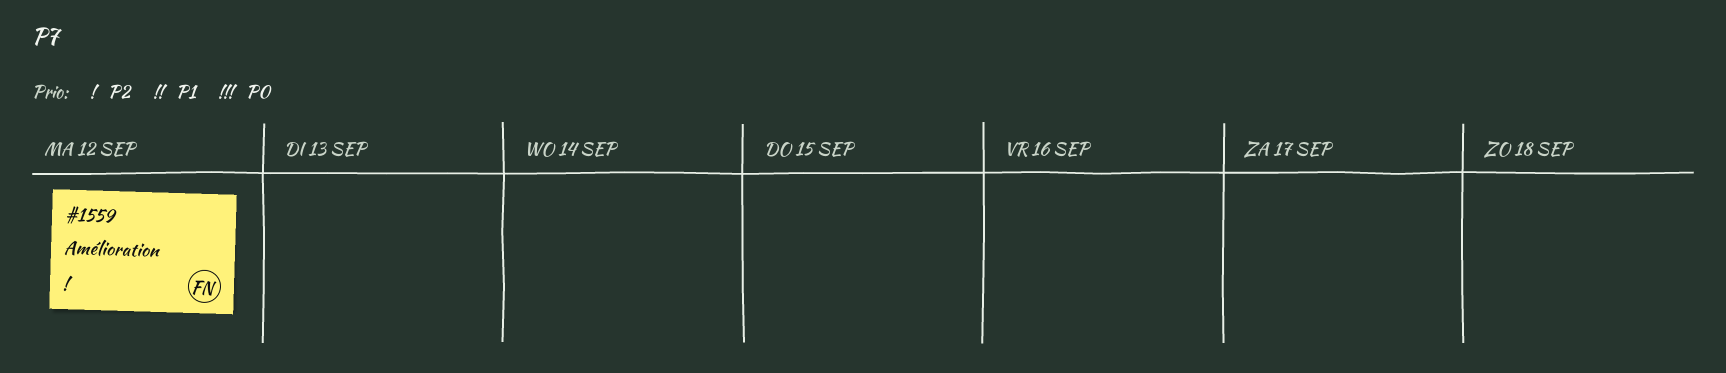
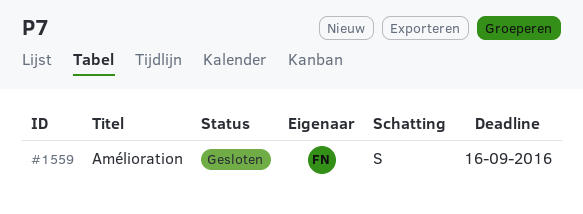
#1559, due: Sep 12 -> Sep 16

